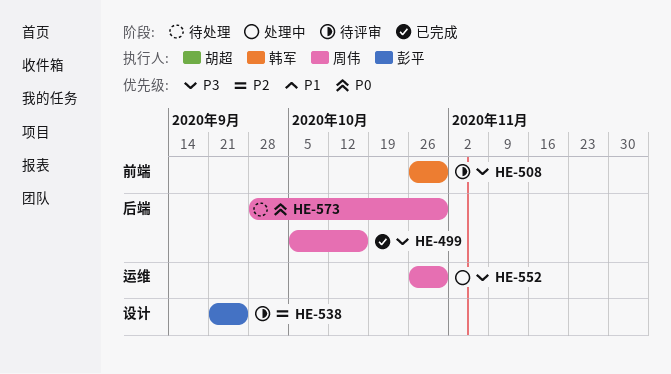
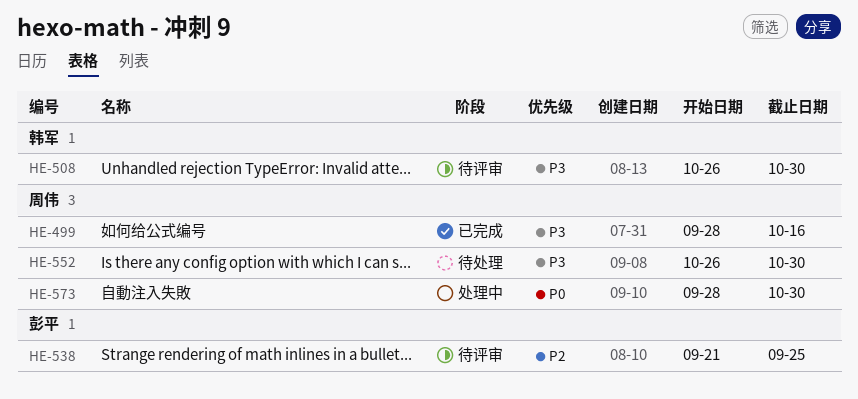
HE-499, start: Oct 5 -> Sep 28
HE-552, status: 处理中 -> 待处理
HE-573, status: 待处理 -> 处理中

